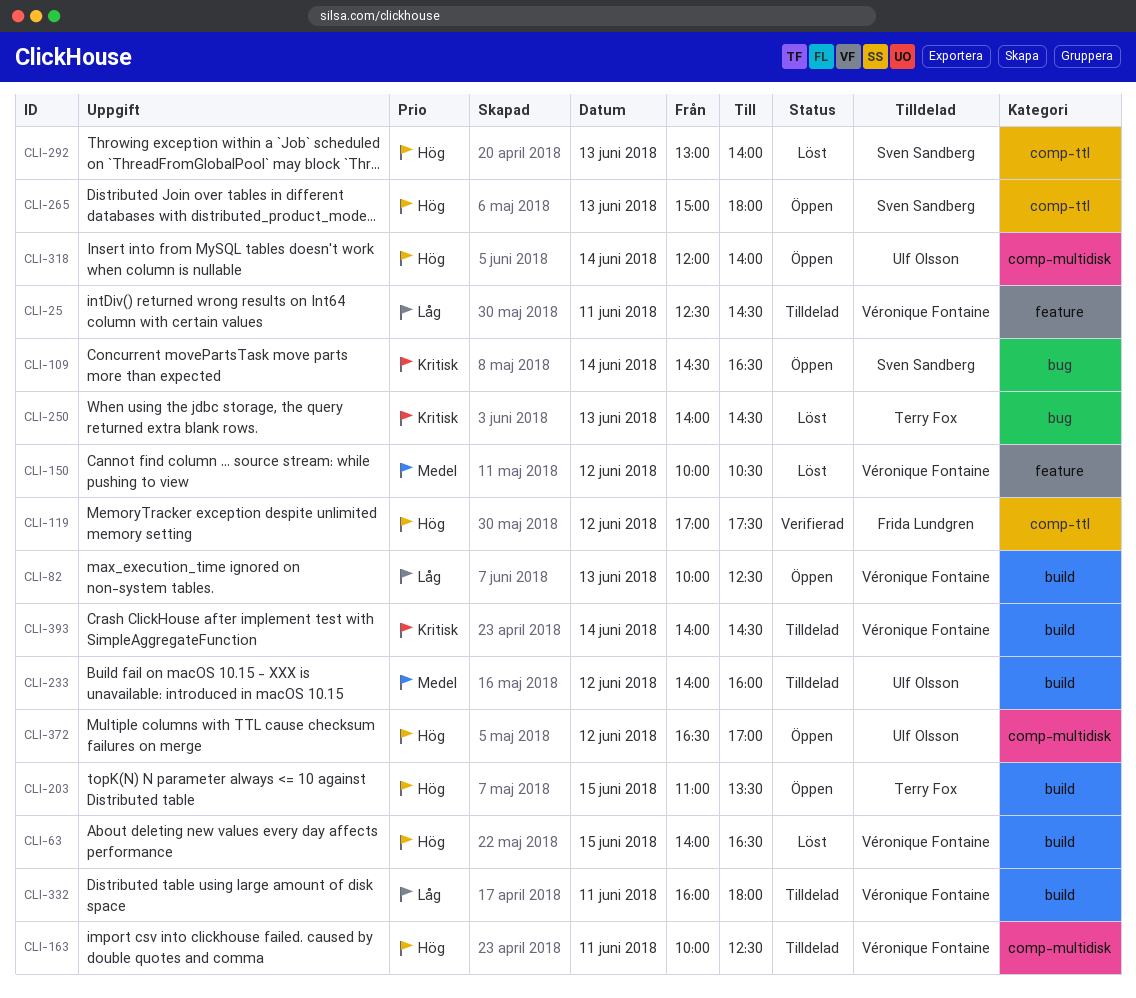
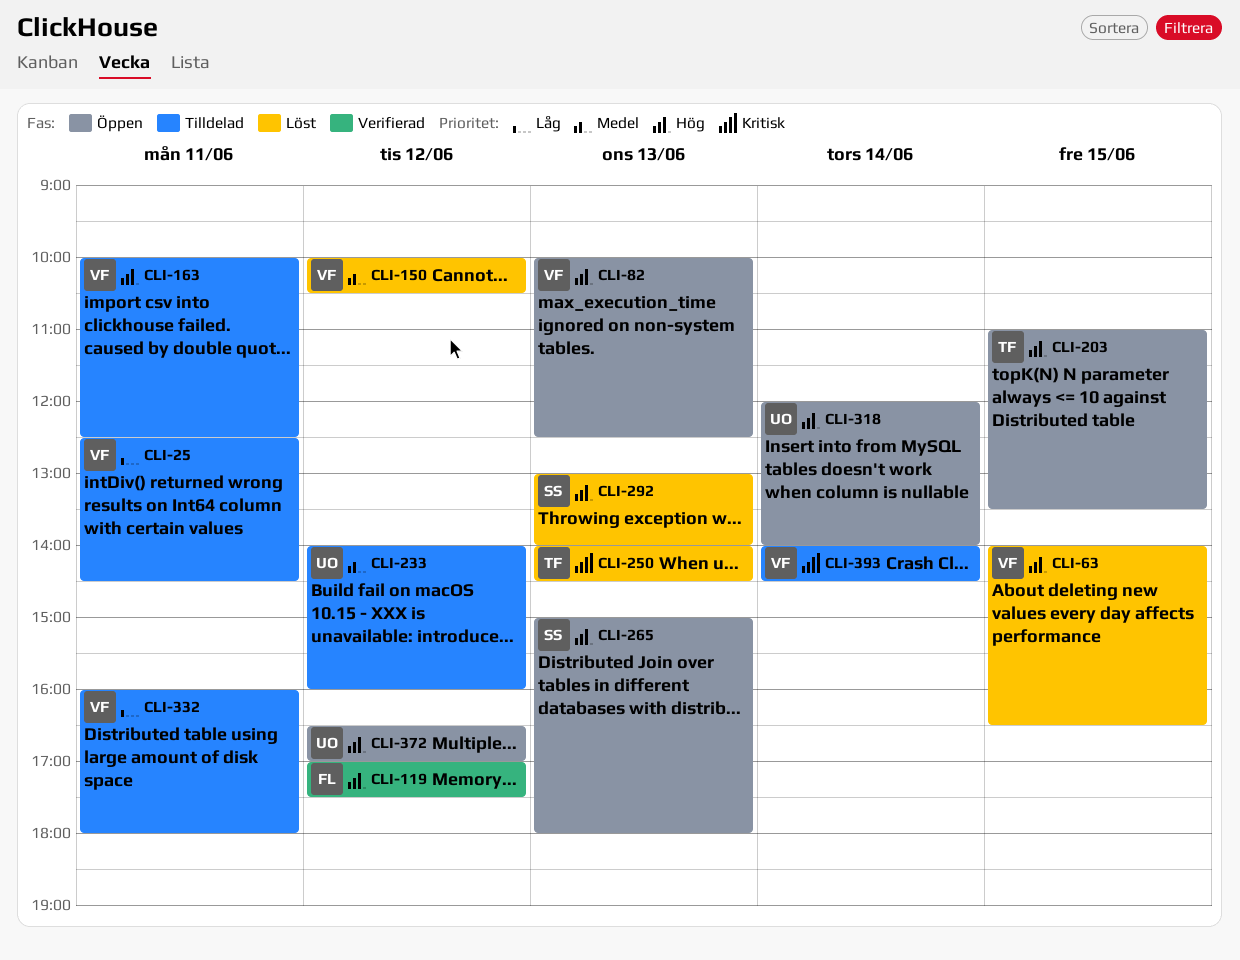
CLI-82, priority: Låg -> Hög
CLI-109: present -> none

